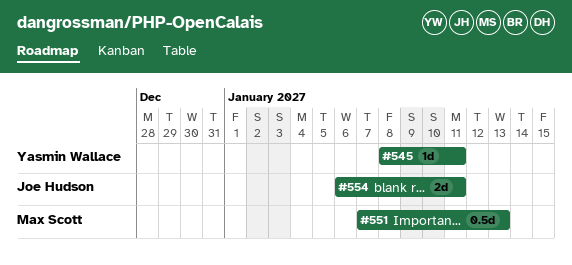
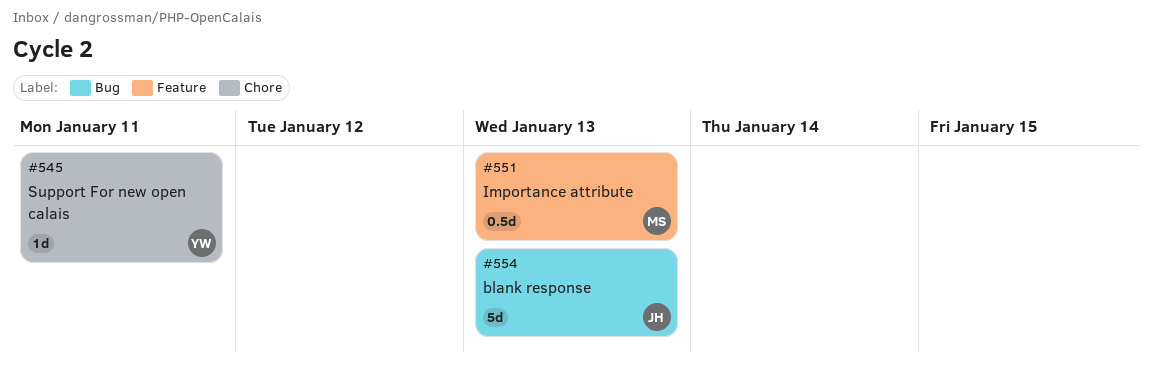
#554, estimate: 2d -> 5d
#554, due: Jan 11 -> Jan 13

